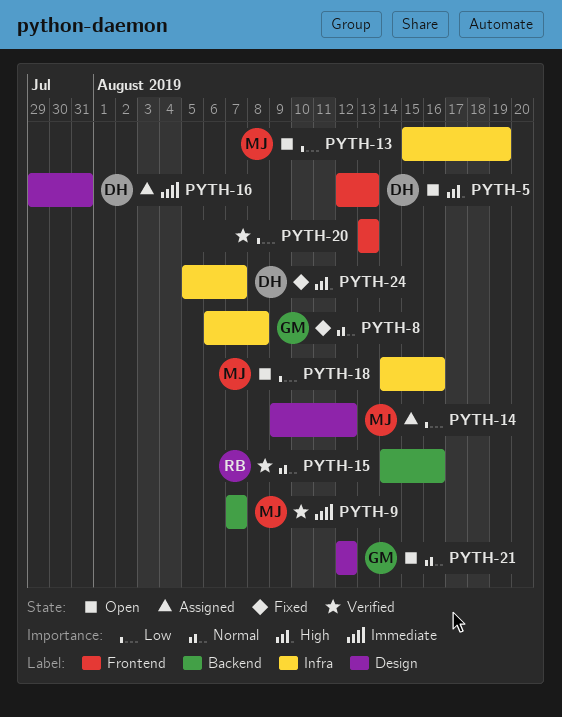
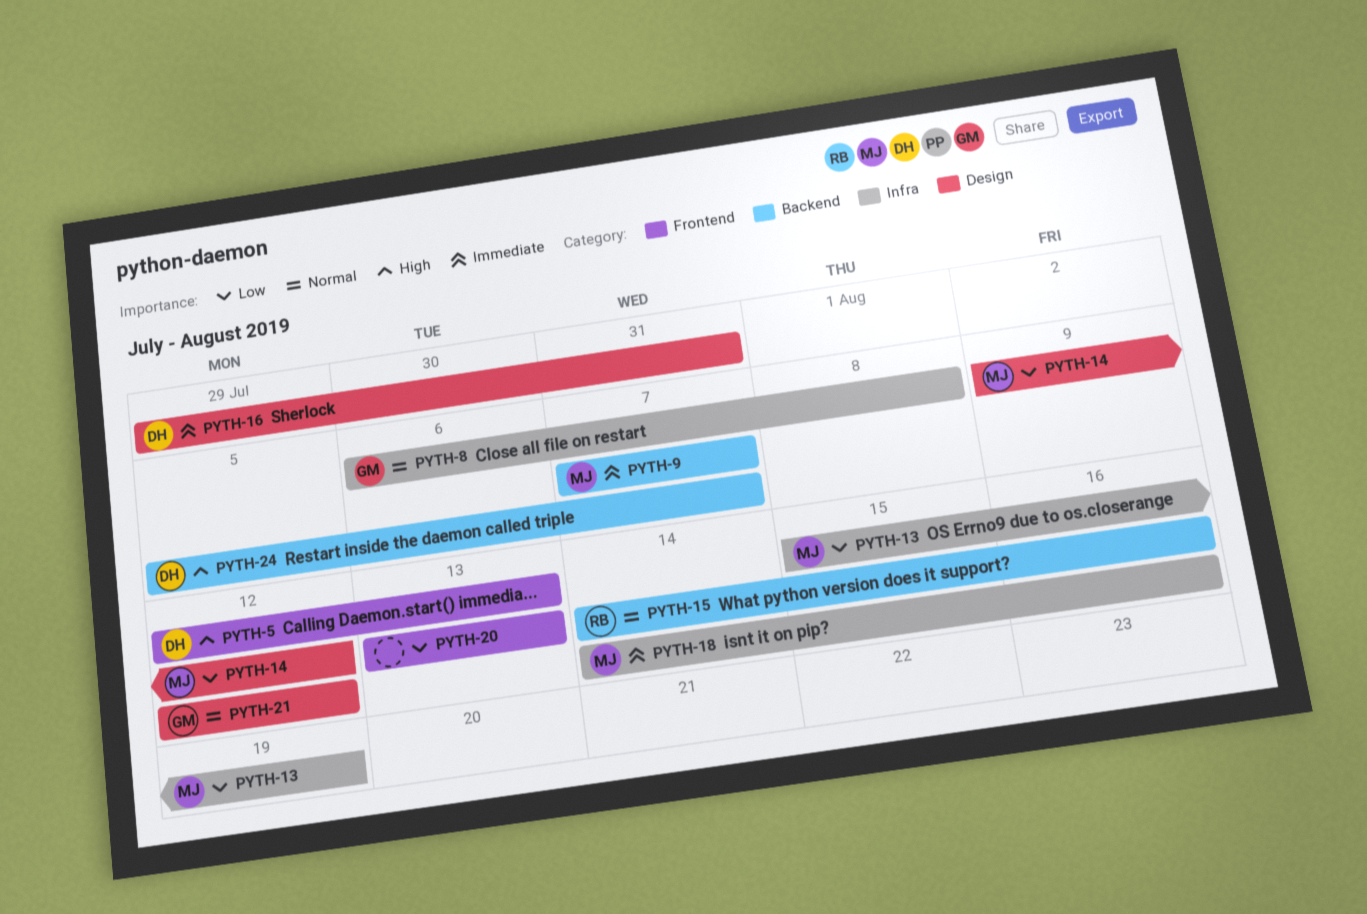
PYTH-18, priority: Low -> Immediate
PYTH-24, label: Infra -> Backend

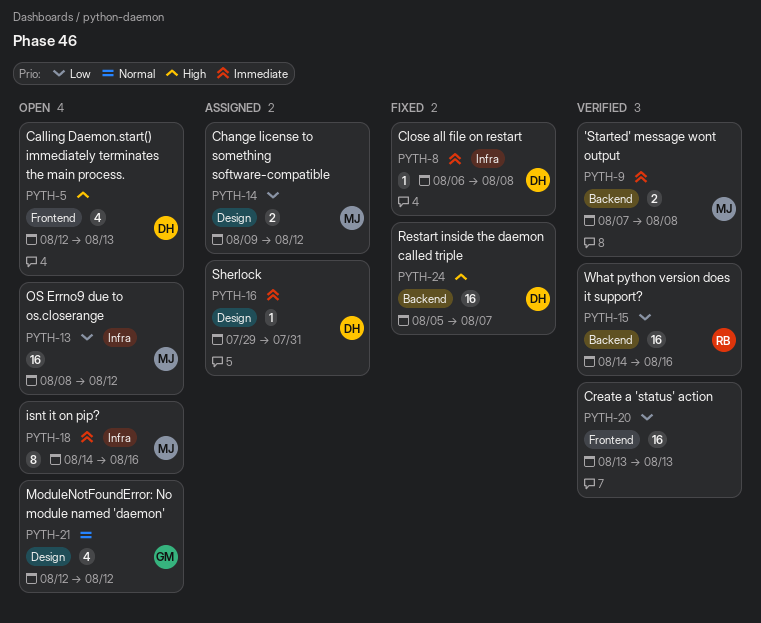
PYTH-8, owner: GM -> DH
PYTH-8, priority: Normal -> Immediate
PYTH-9, due: Aug 7 -> Aug 8
PYTH-13, start: Aug 15 -> Aug 8
PYTH-13, due: Aug 19 -> Aug 12
PYTH-15, priority: Normal -> Low

